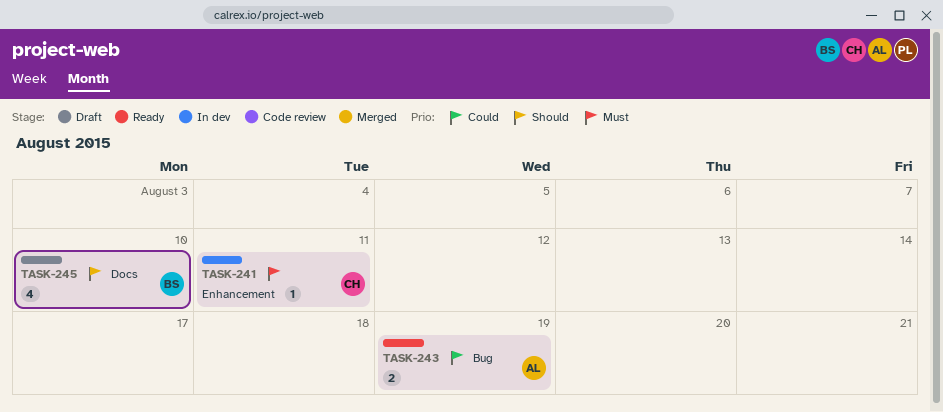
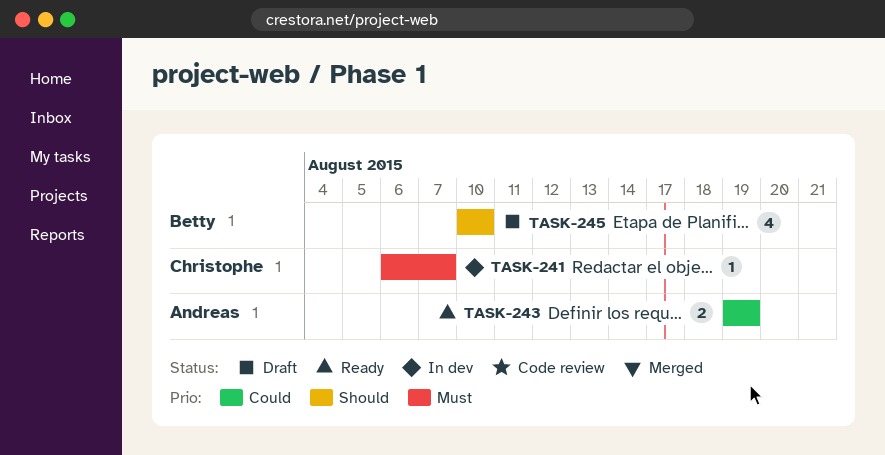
TASK-241, due: Aug 11 -> Aug 7

